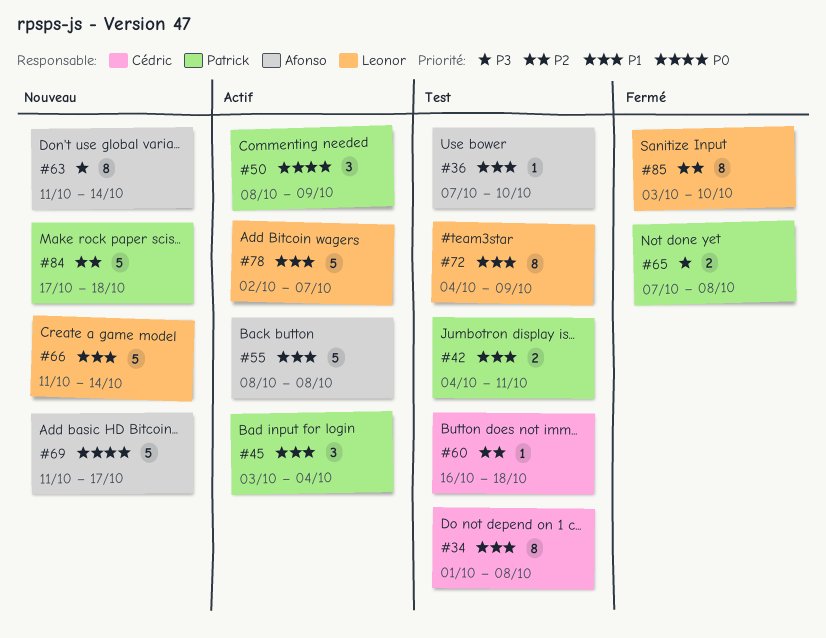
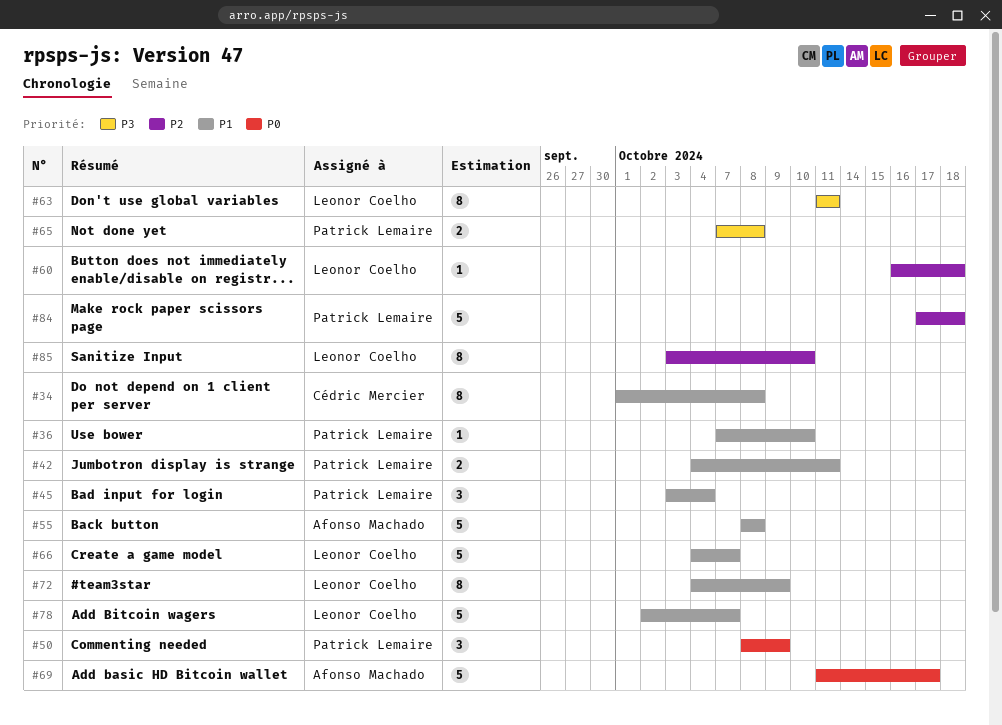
#36, owner: Afonso Machado -> Patrick Lemaire
#60, owner: Cédric Mercier -> Leonor Coelho
#63, owner: Afonso Machado -> Leonor Coelho
#63, due: Oct 14 -> Oct 11
#66, start: Oct 11 -> Oct 4
#66, due: Oct 14 -> Oct 7

